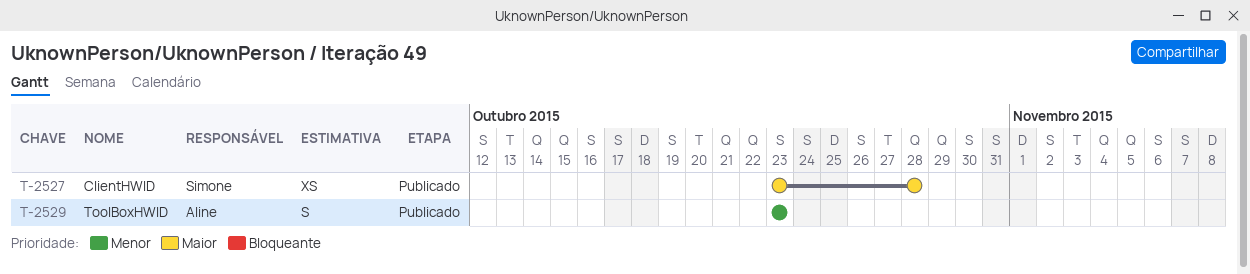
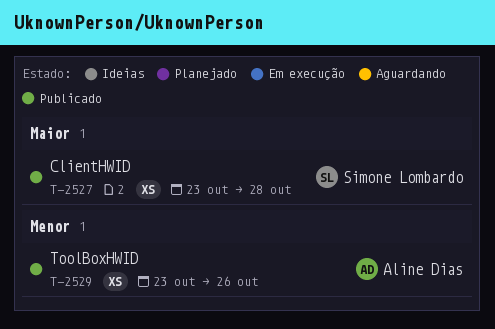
T-2529, estimate: S -> XS
T-2529, due: Oct 23 -> Oct 26

